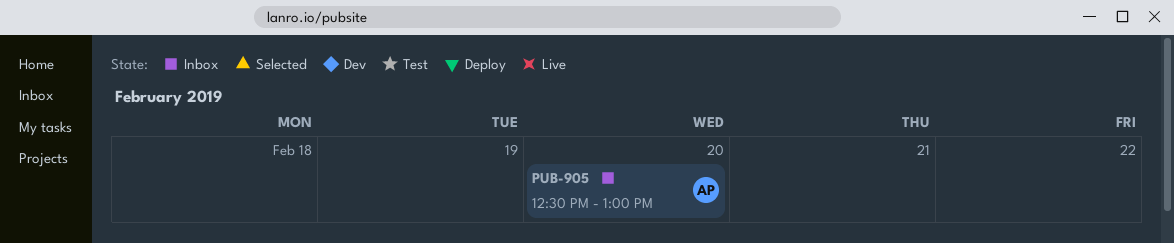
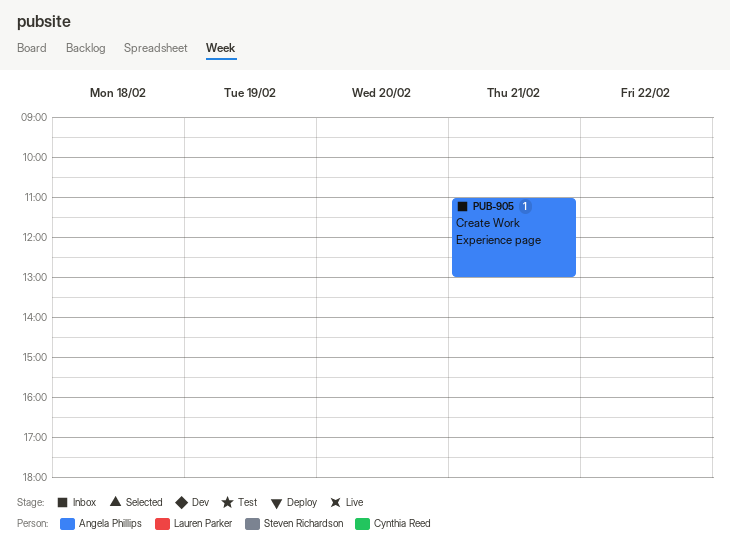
PUB-905, day: Feb 20 -> Feb 21
PUB-905, begins: 12:30 -> 11:00

